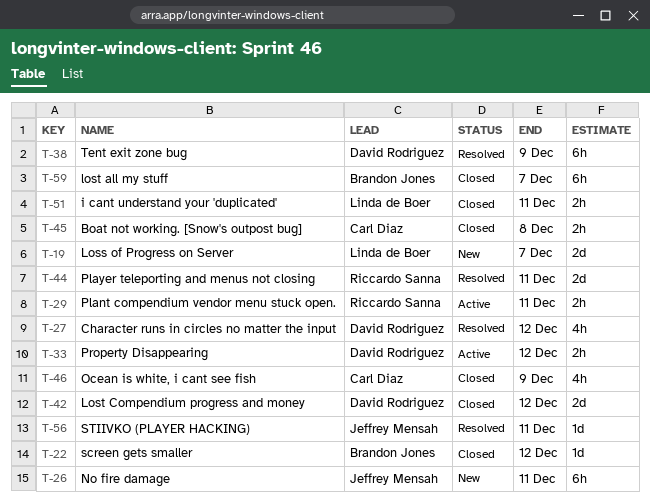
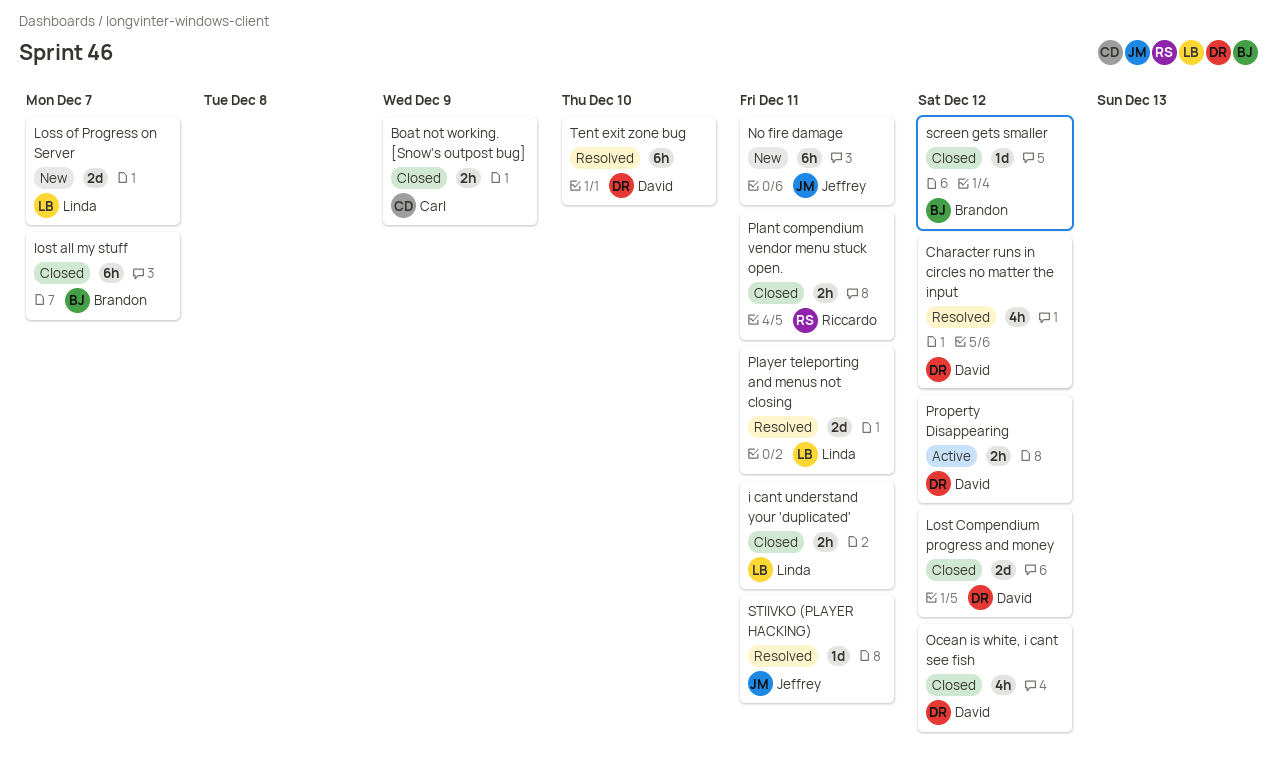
Boat not working. [Snow's outpost bug], due: Dec 8 -> Dec 9
Ocean is white, i cant see fish, owner: Carl Diaz -> David Rodriguez
Ocean is white, i cant see fish, due: Dec 9 -> Dec 12
Plant compendium vendor menu stuck open., status: Active -> Closed
Player teleporting and menus not closing, owner: Riccardo Sanna -> Linda de Boer
Tent exit zone bug, due: Dec 9 -> Dec 10

